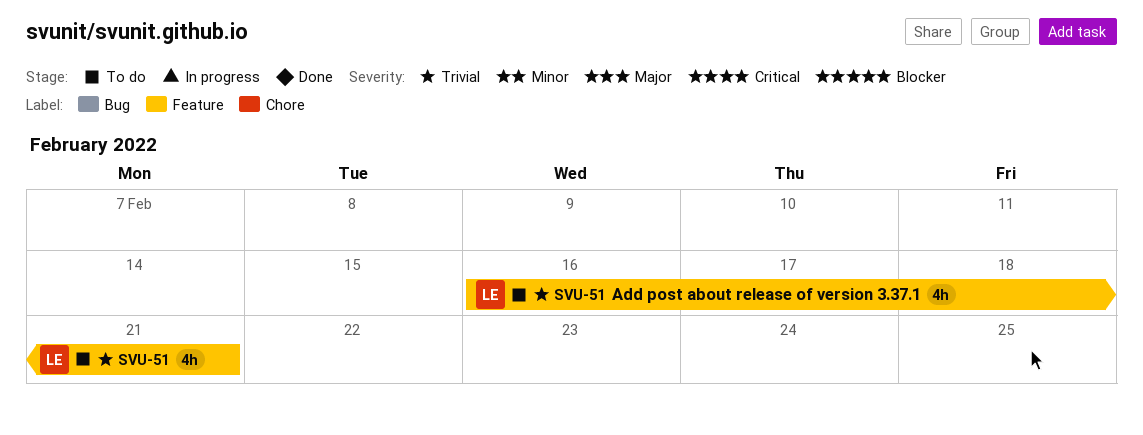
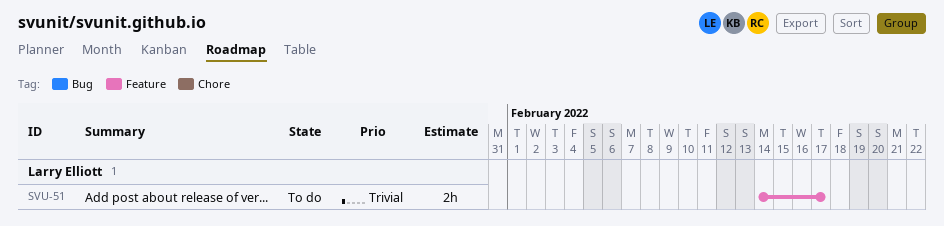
SVU-51, estimate: 4h -> 2h
SVU-51, start: Feb 16 -> Feb 14
SVU-51, due: Feb 21 -> Feb 17

